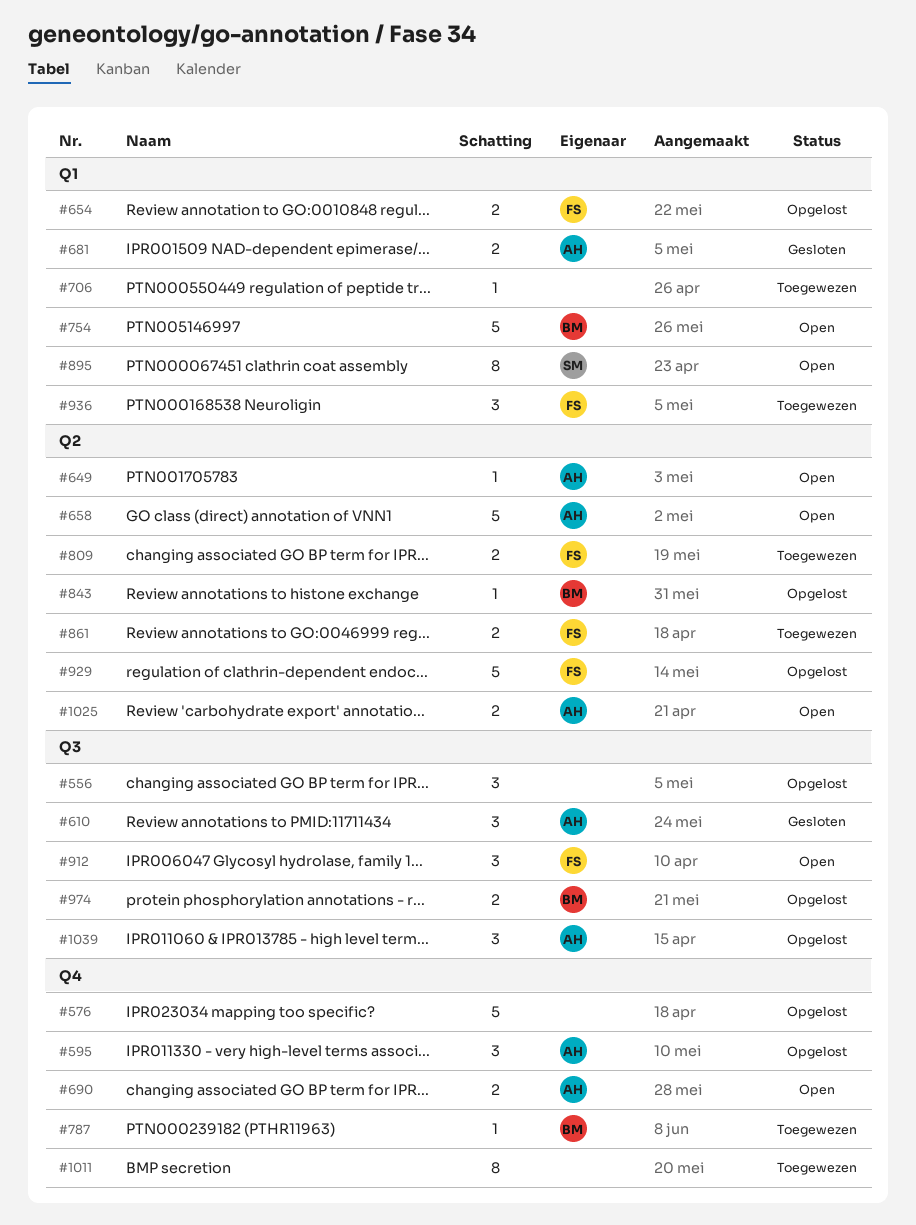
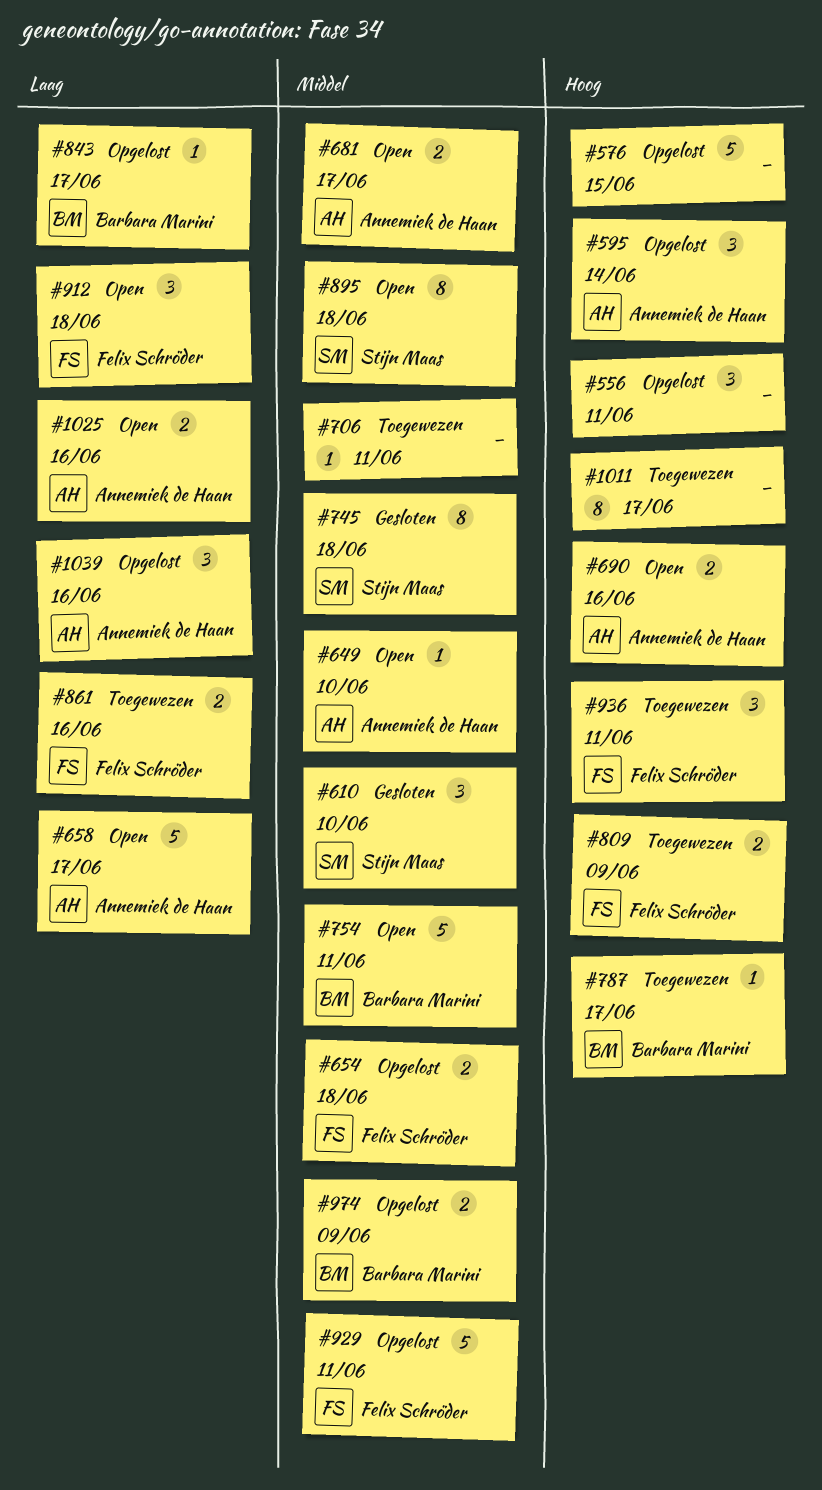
#610, owner: Annemiek de Haan -> Stijn Maas
#681, status: Gesloten -> Open
#745: none -> present

